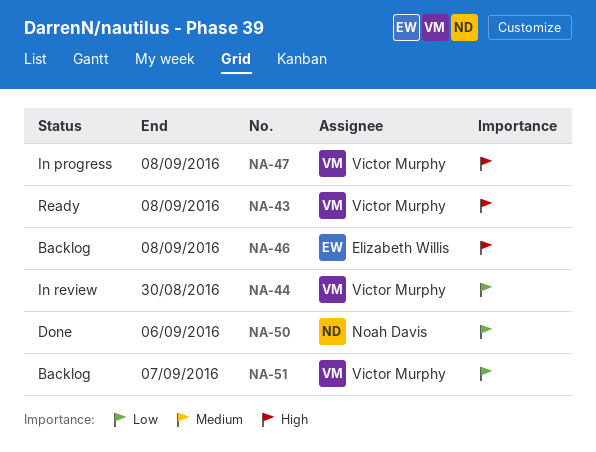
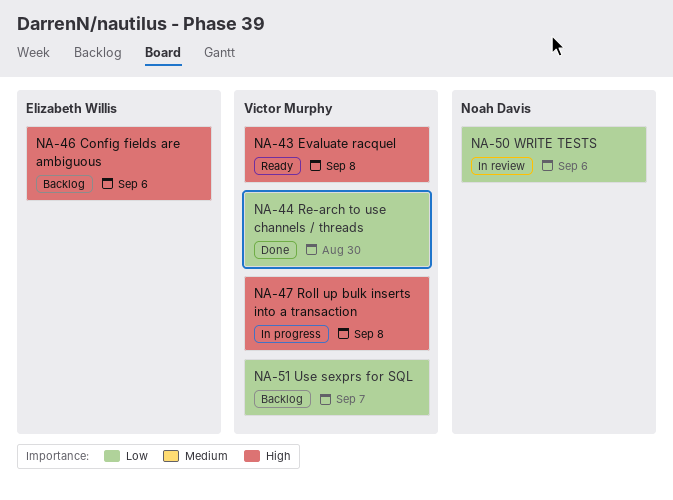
NA-44, status: In review -> Done
NA-46, due: Sep 8 -> Sep 6
NA-50, status: Done -> In review

